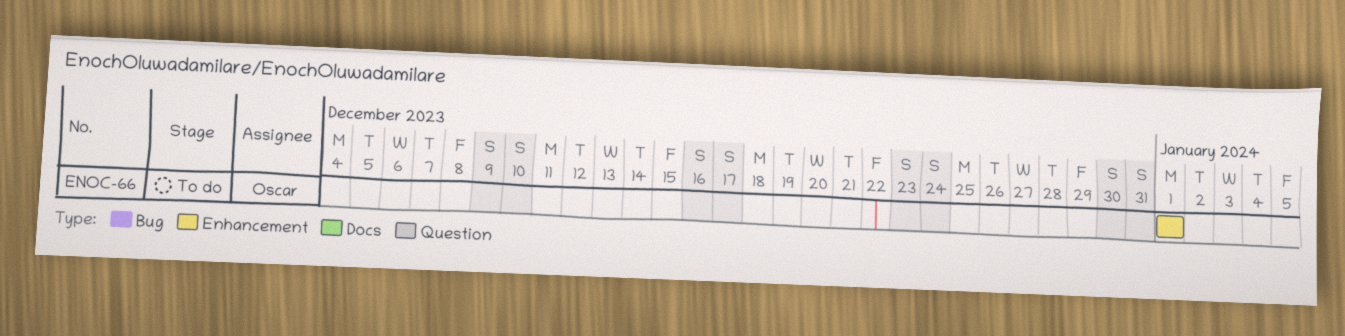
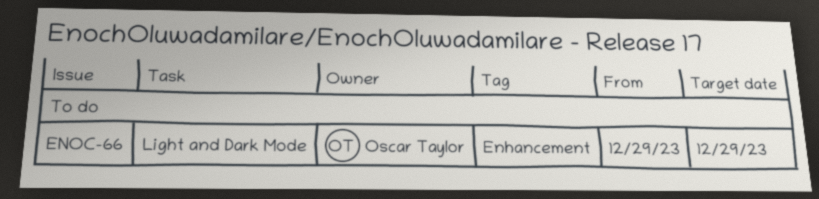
ENOC-66, start: Jan 1 -> Dec 29
ENOC-66, due: Jan 1 -> Dec 29

